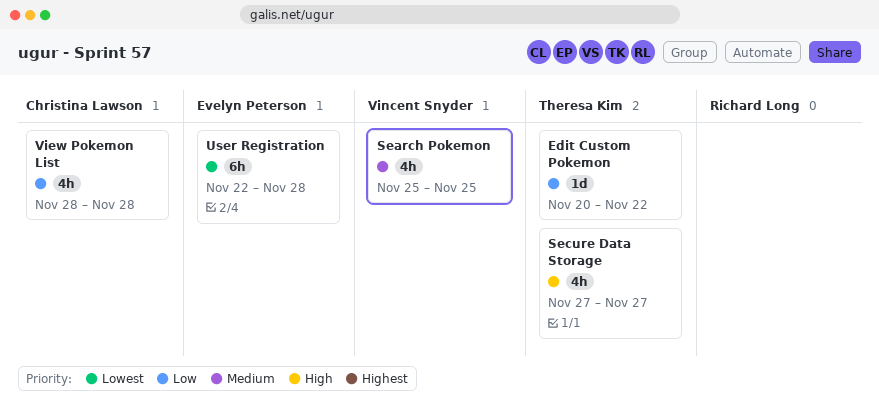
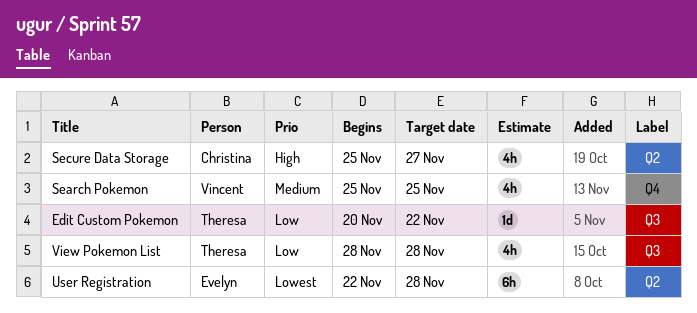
Secure Data Storage, owner: Theresa Kim -> Christina Lawson
Secure Data Storage, start: Nov 27 -> Nov 25
View Pokemon List, owner: Christina Lawson -> Theresa Kim

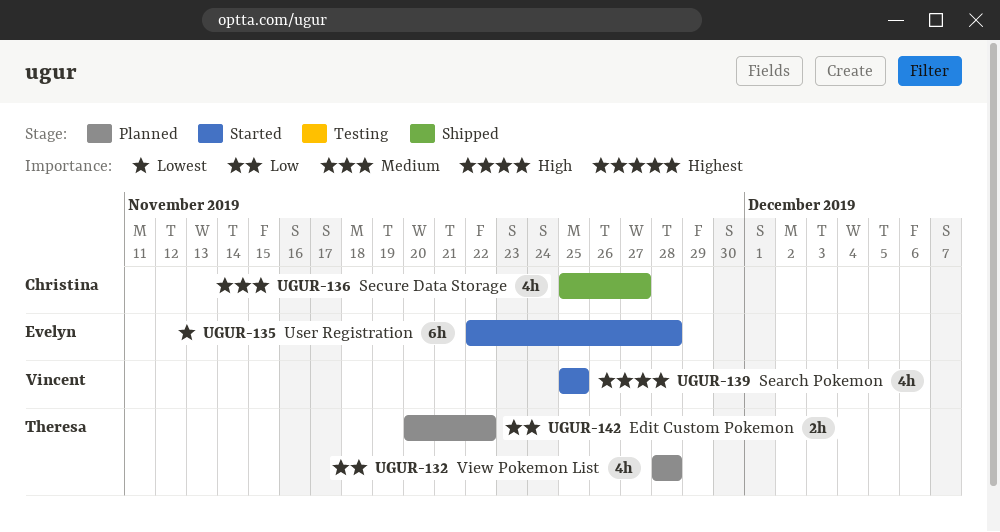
Edit Custom Pokemon, estimate: 1d -> 2h
Search Pokemon, priority: Medium -> High
Secure Data Storage, priority: High -> Medium

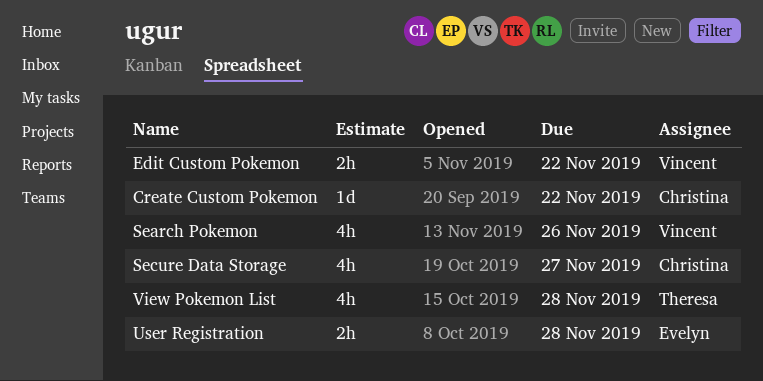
Create Custom Pokemon: none -> present
Edit Custom Pokemon, owner: Theresa -> Vincent
Search Pokemon, due: Nov 25 -> Nov 26
User Registration, estimate: 6h -> 2h

